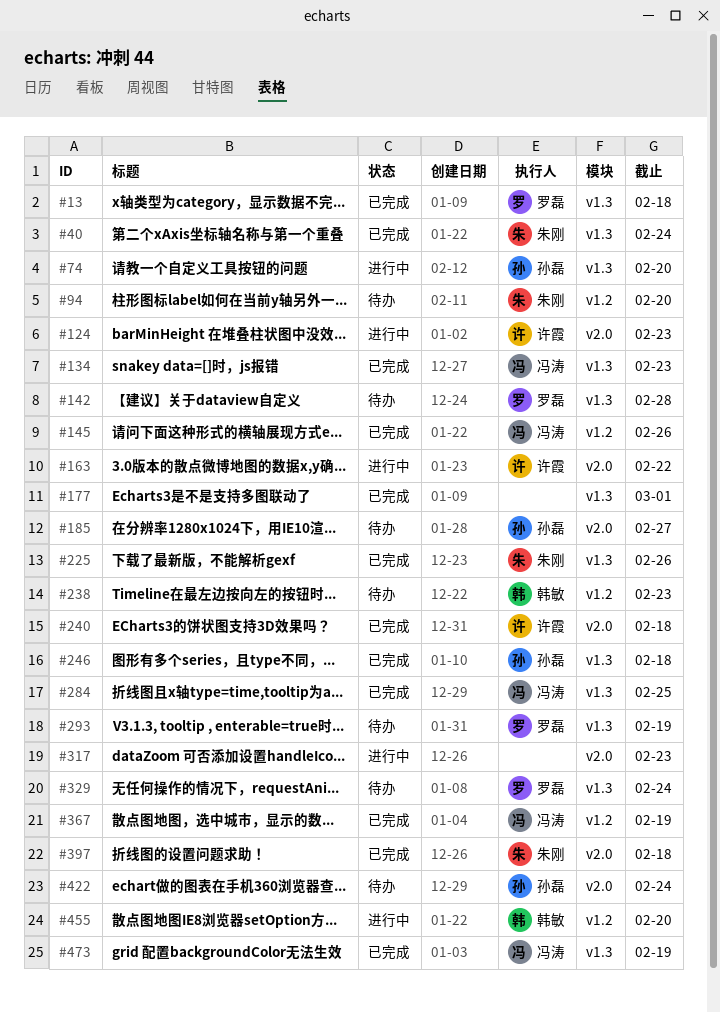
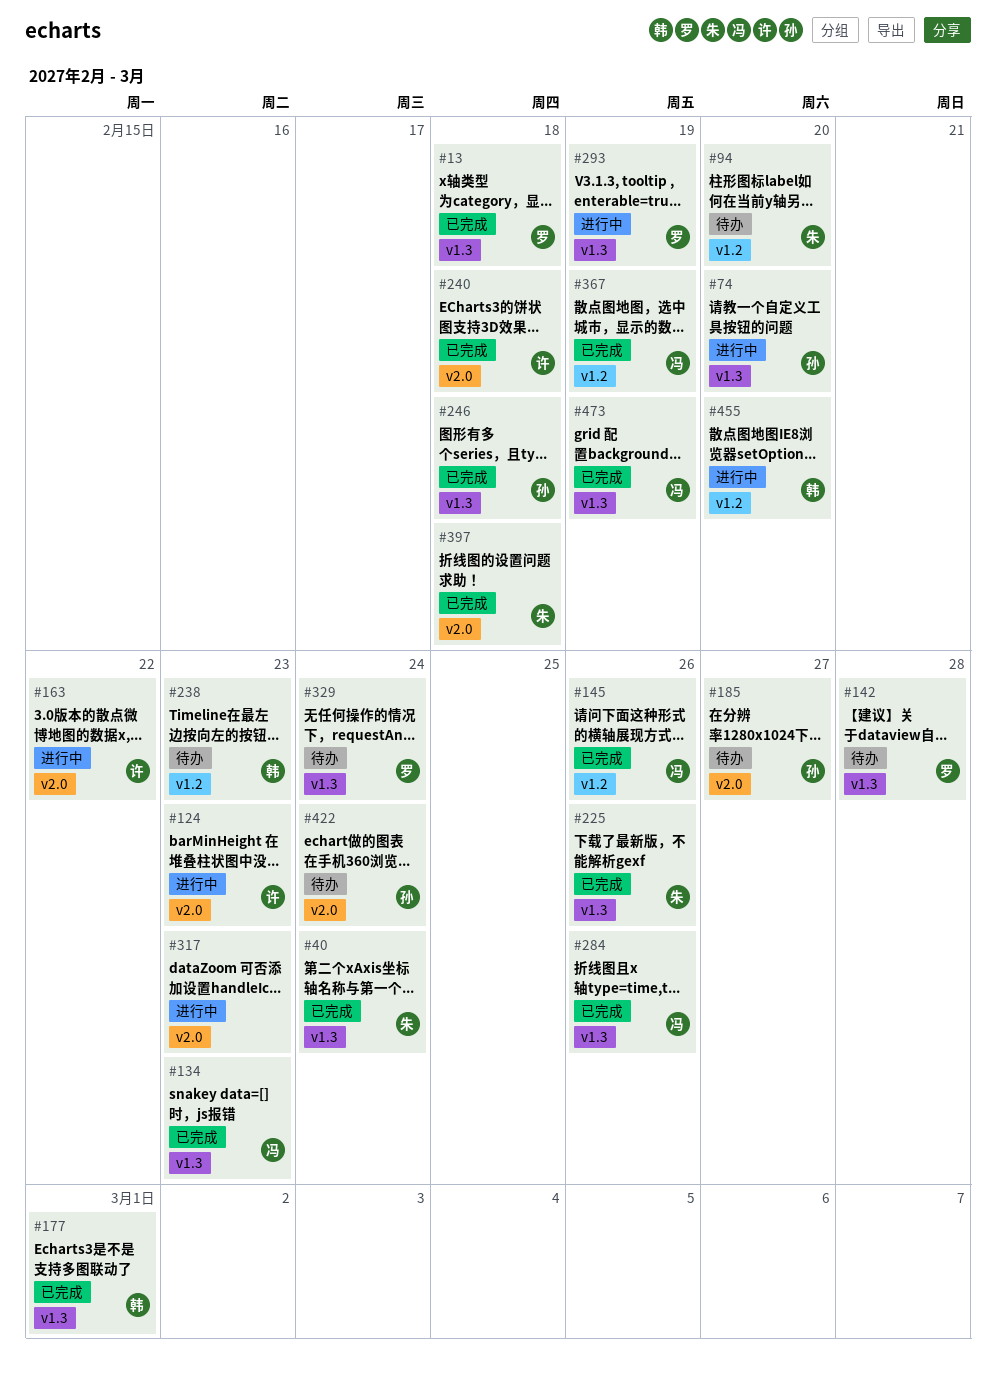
#177, owner: none -> 韩敏
#284, due: Feb 25 -> Feb 26
#293, status: 待办 -> 进行中

